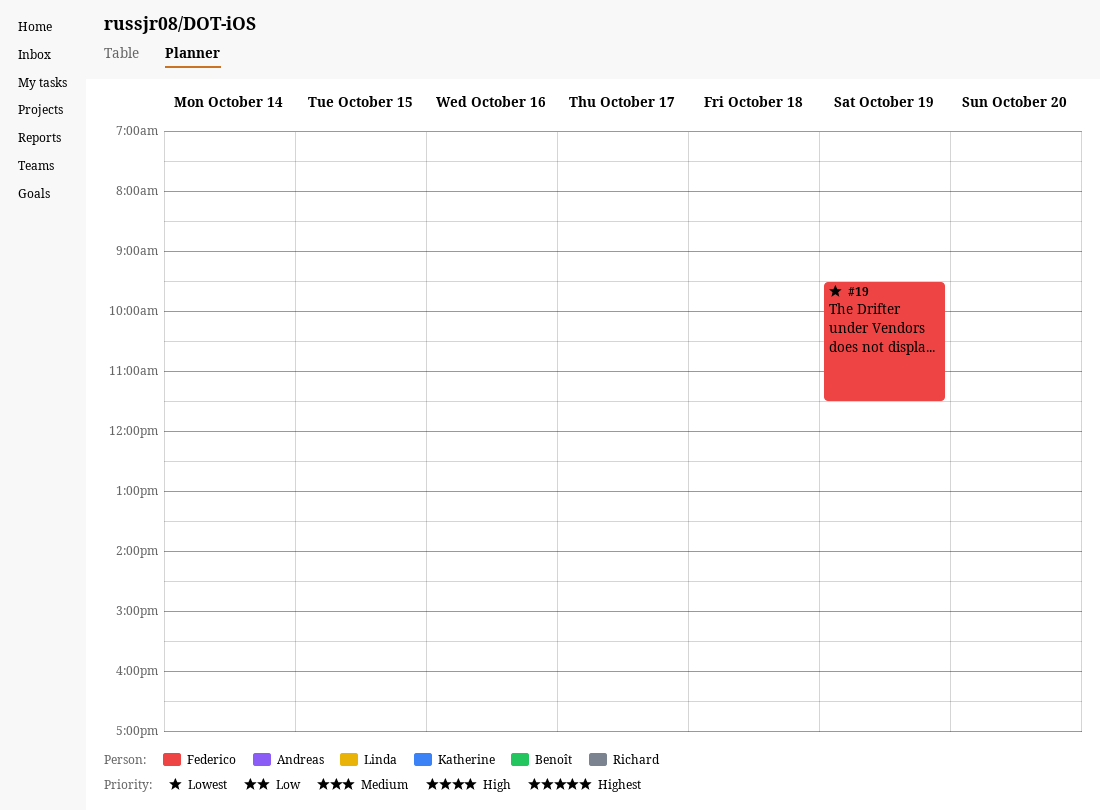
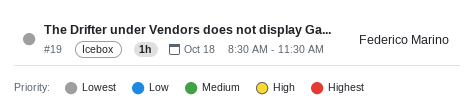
#19, day: Oct 19 -> Oct 18
#19, begins: 09:30 -> 08:30

